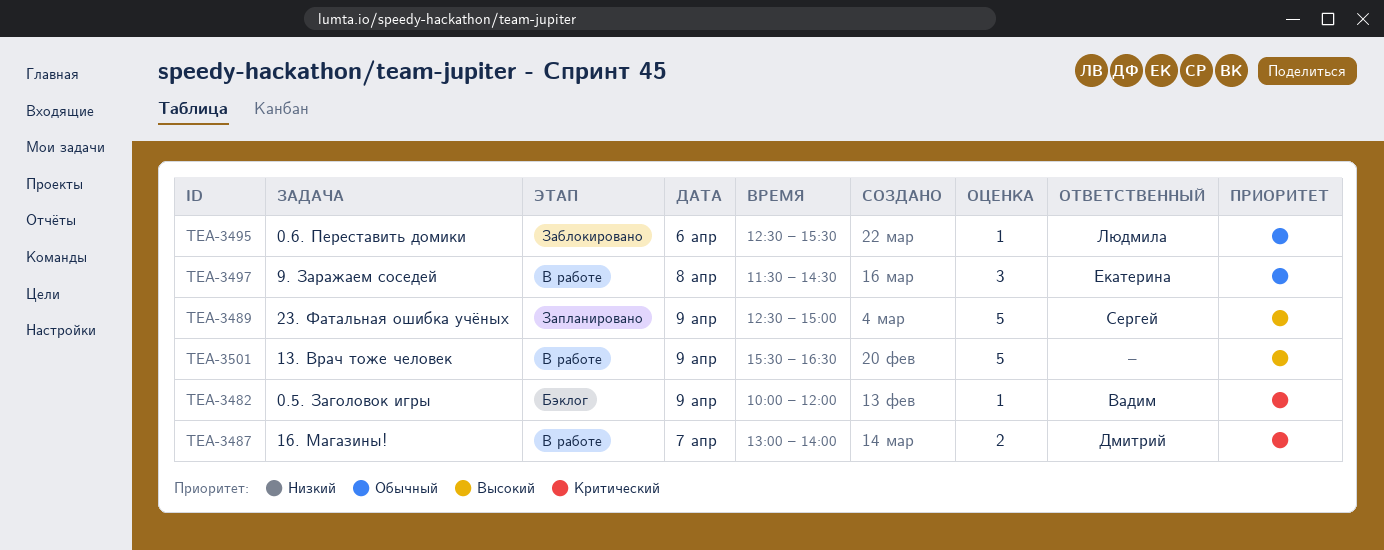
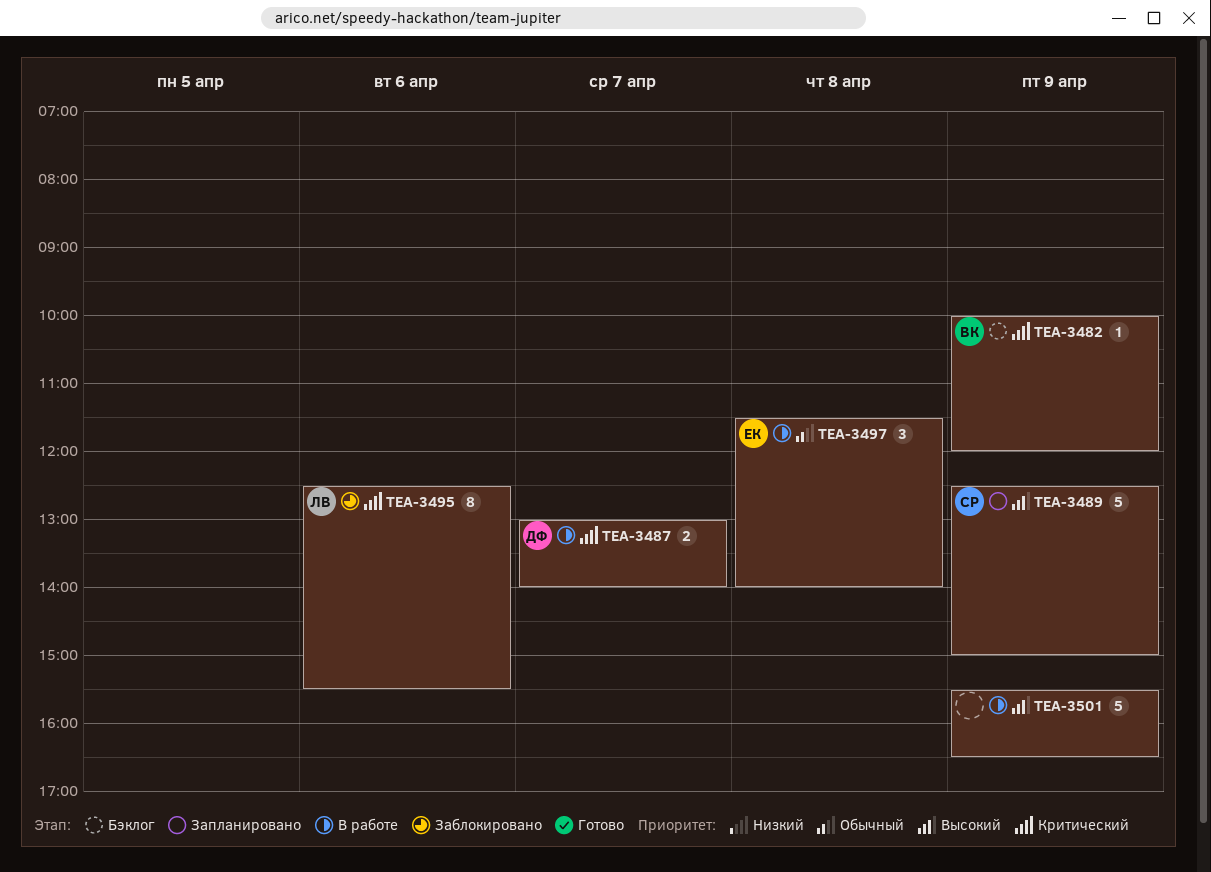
TEA-3495, priority: Обычный -> Критический
TEA-3495, estimate: 1 -> 8
TEA-3497, ends: 14:30 -> 14:00

